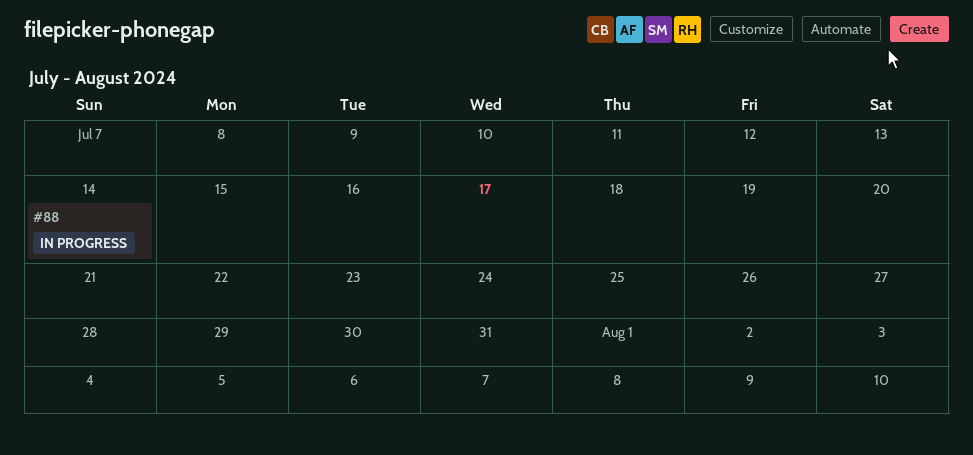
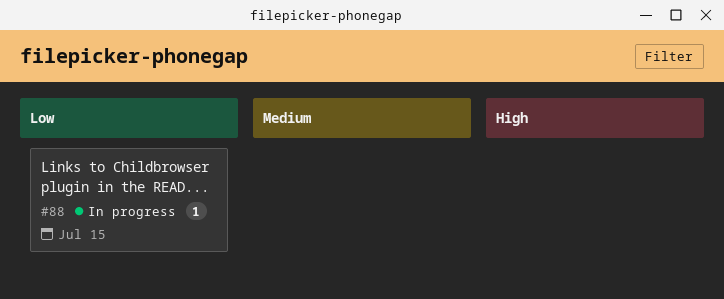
#88, due: Jul 14 -> Jul 15

